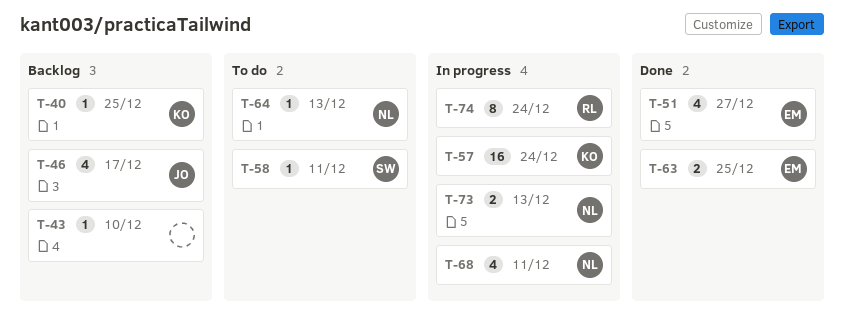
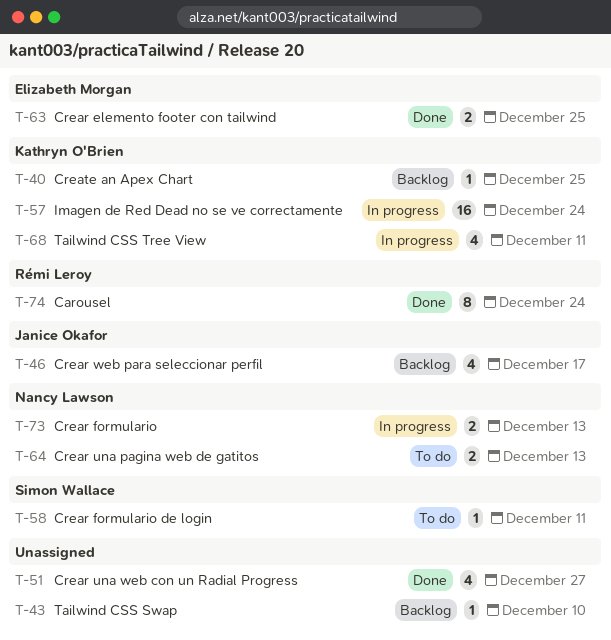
T-51, owner: Elizabeth Morgan -> none
T-64, estimate: 1 -> 2
T-68, owner: Nancy Lawson -> Kathryn O'Brien
T-74, status: In progress -> Done

